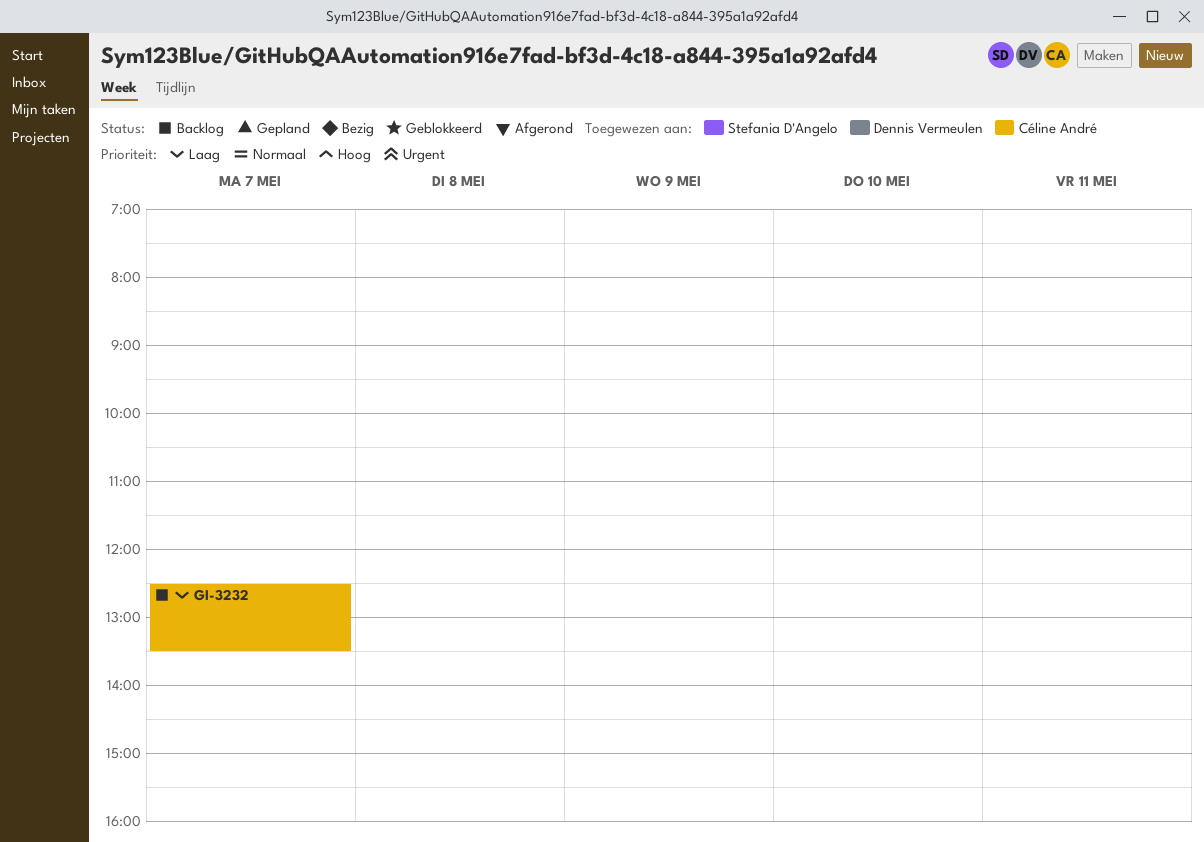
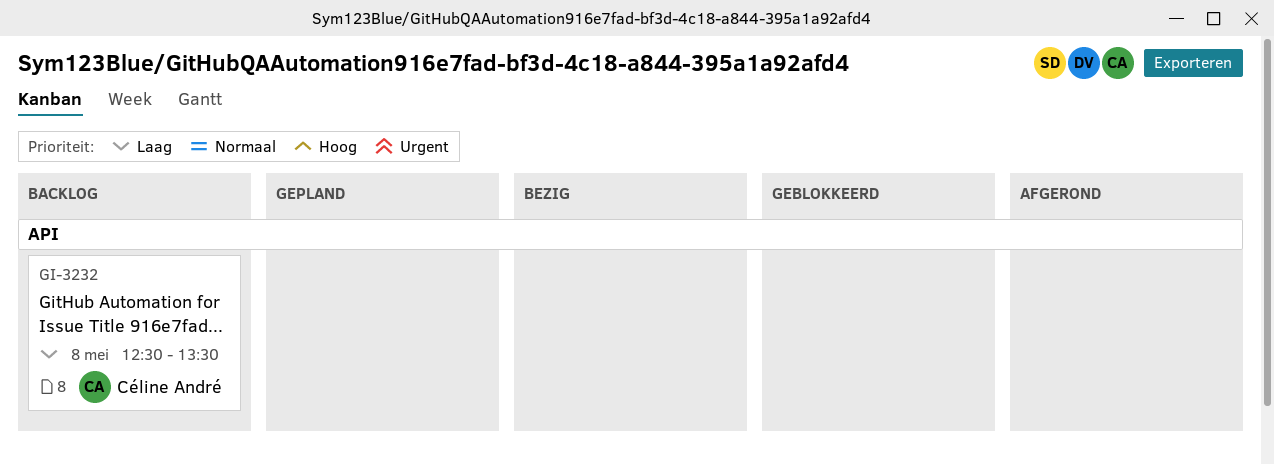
GI-3232, day: May 7 -> May 8

